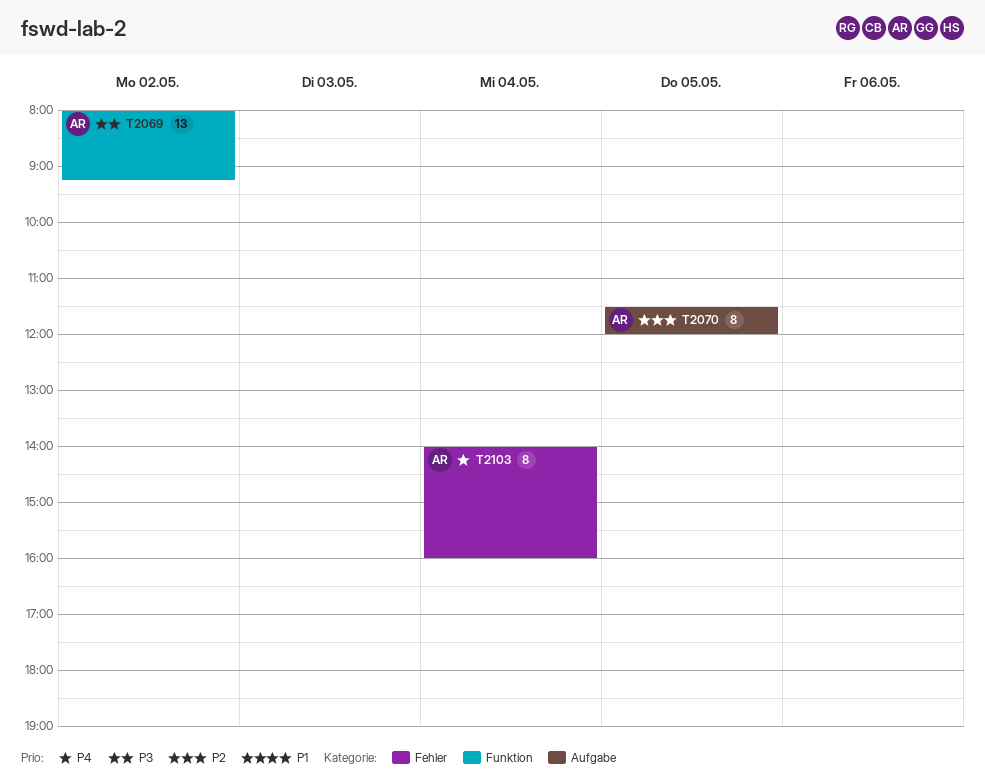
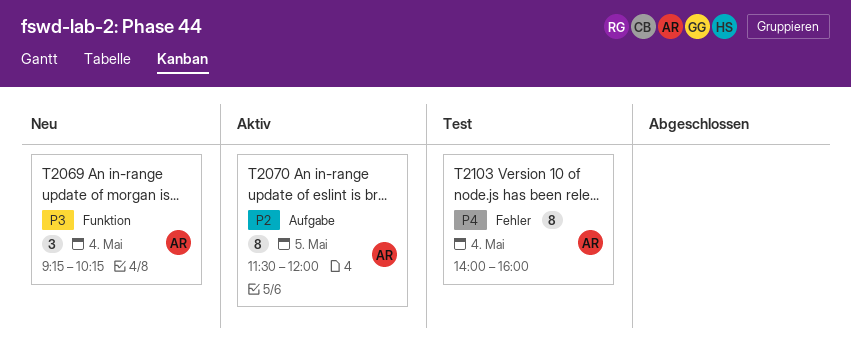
T2069, estimate: 13 -> 3
T2069, day: May 2 -> May 4
T2069, begins: 08:00 -> 09:15
T2069, ends: 09:15 -> 10:15

